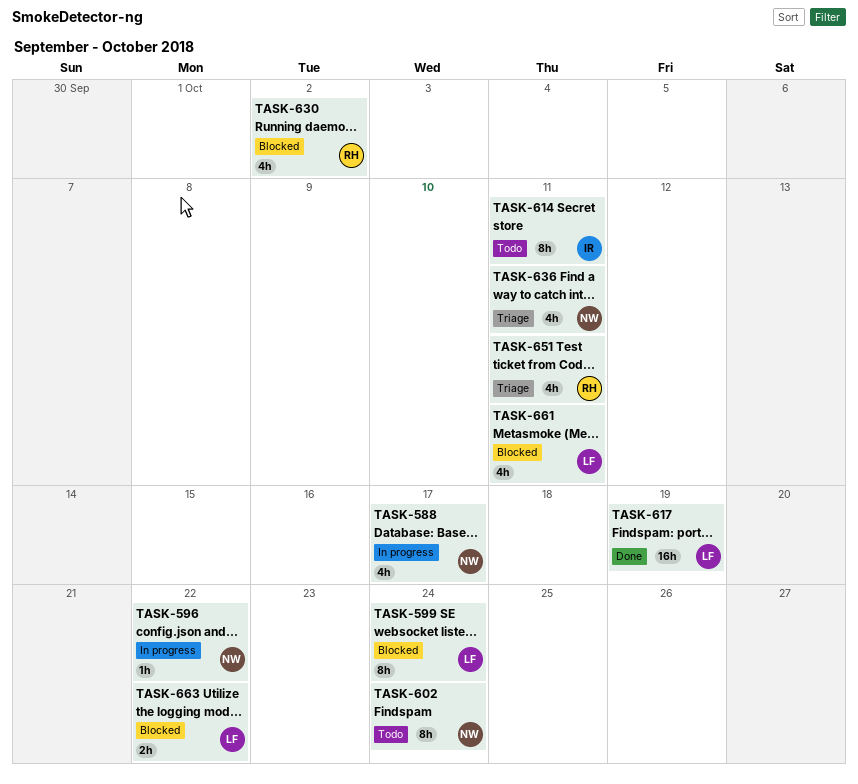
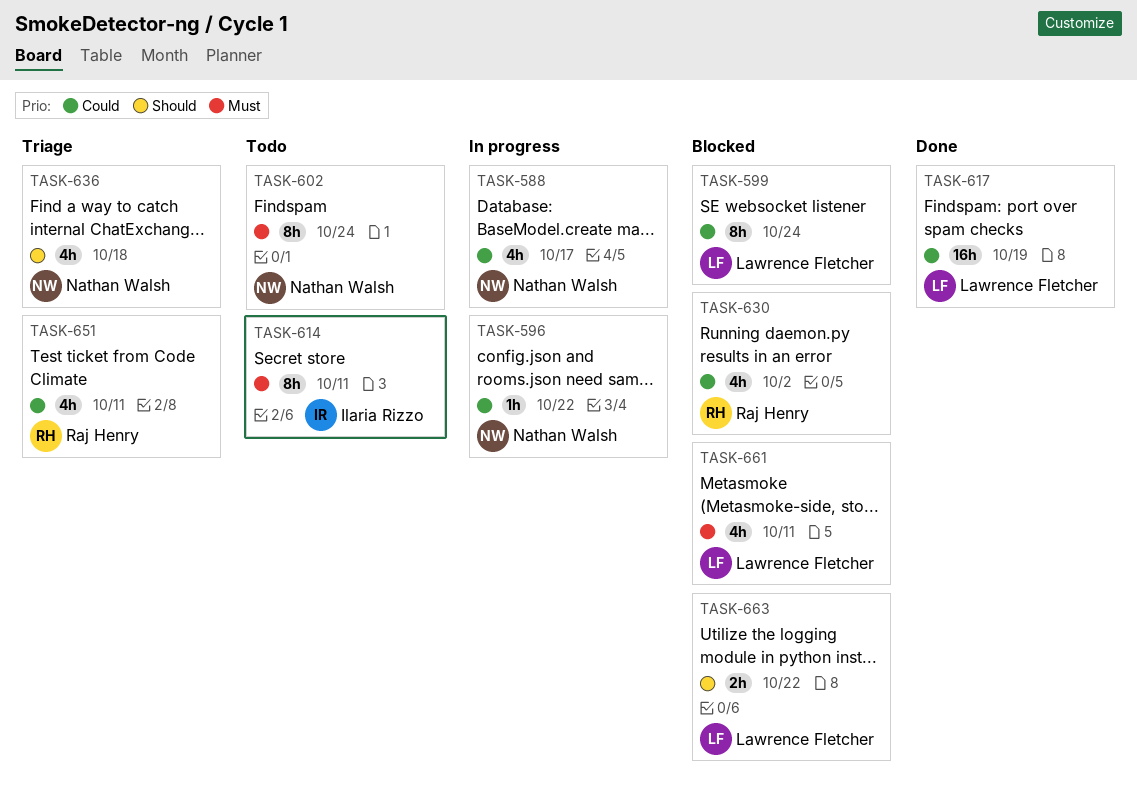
TASK-636, due: Oct 11 -> Oct 18

